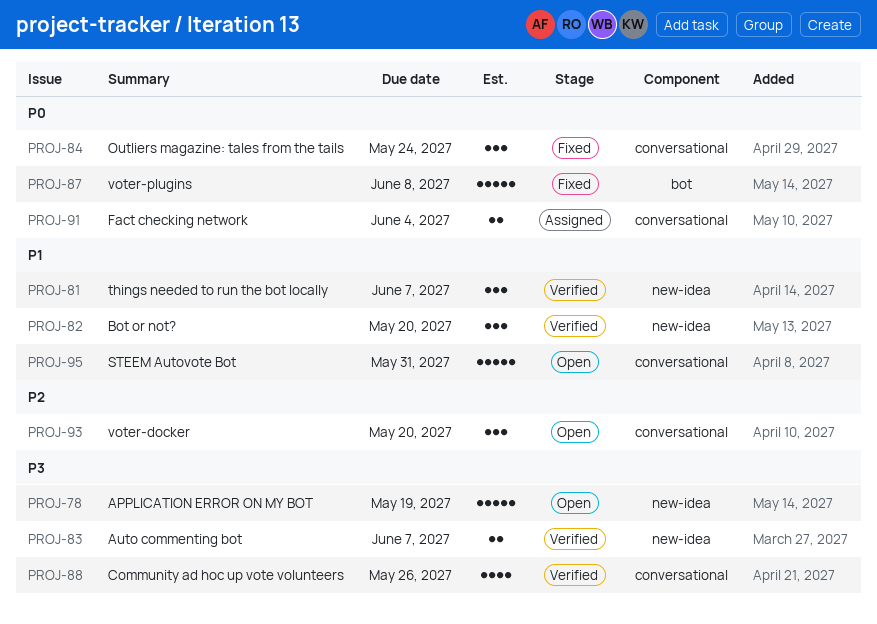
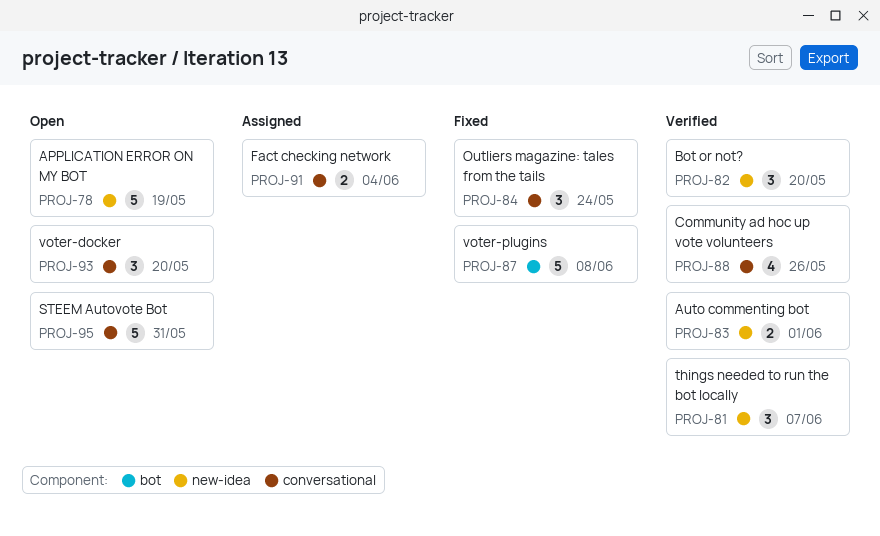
PROJ-83, due: Jun 7 -> Jun 1

